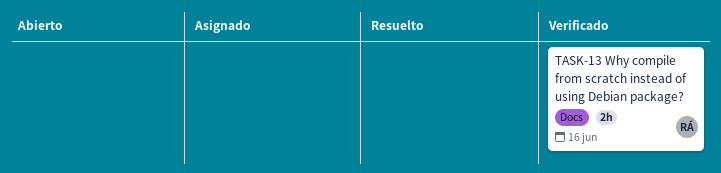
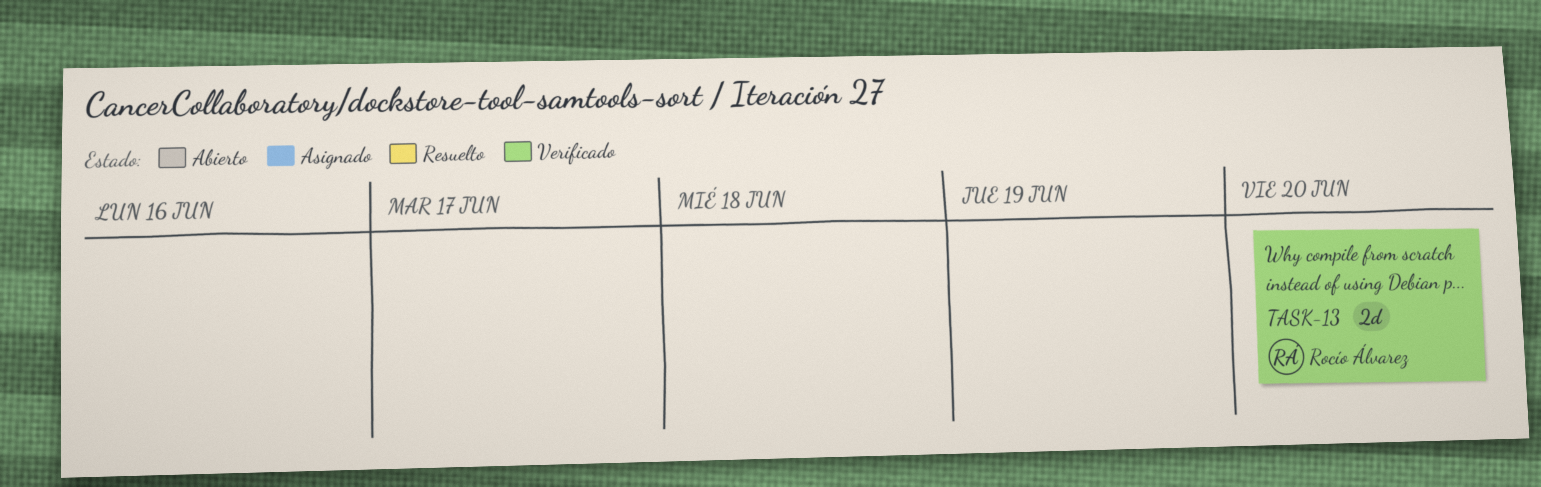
TASK-13, estimate: 2h -> 2d
TASK-13, due: Jun 16 -> Jun 20

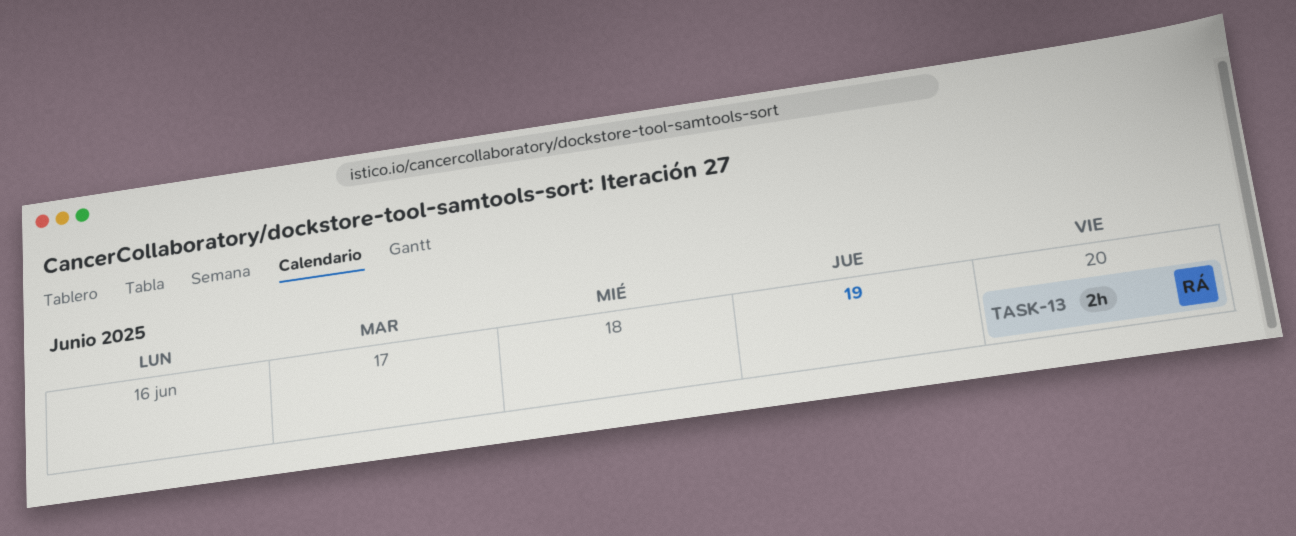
TASK-13, estimate: 2d -> 2h

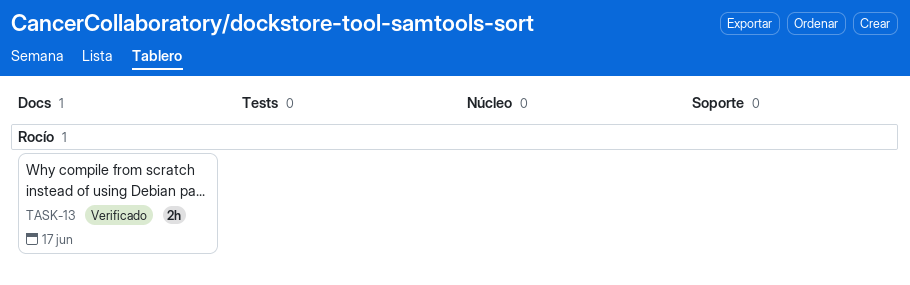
TASK-13, due: Jun 20 -> Jun 17

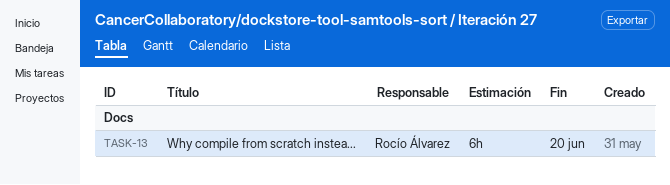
TASK-13, estimate: 2h -> 6h
TASK-13, due: Jun 17 -> Jun 20

